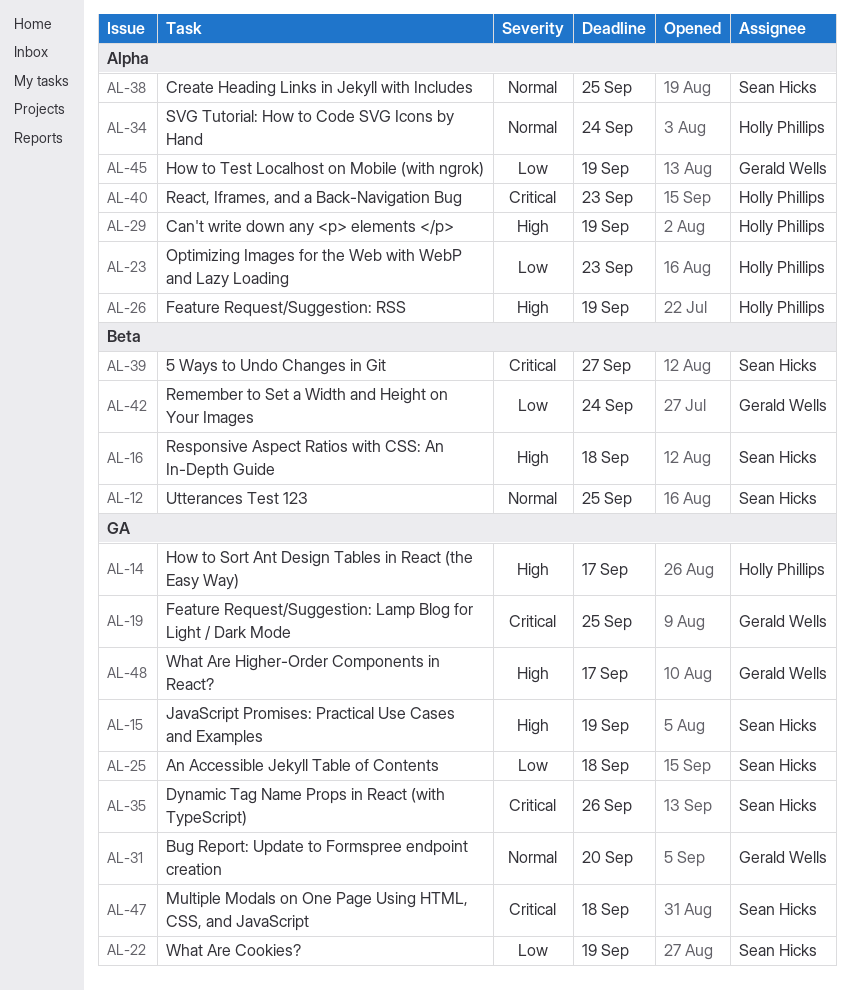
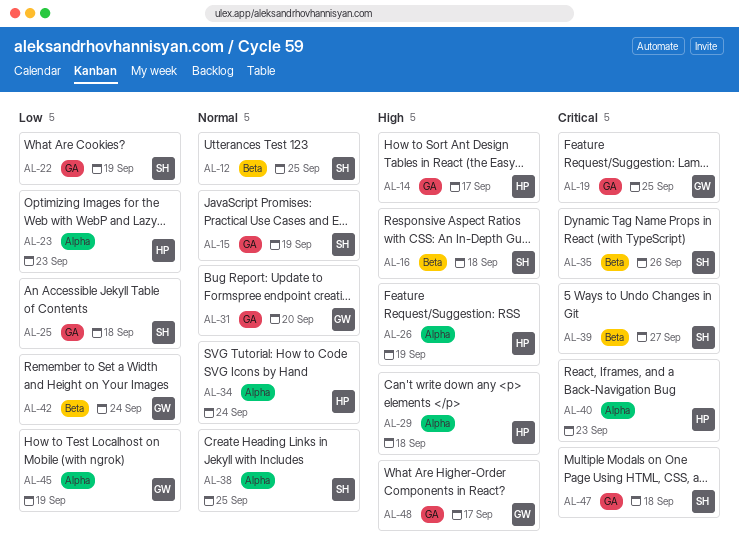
AL-15, priority: High -> Normal
AL-29, due: Sep 19 -> Sep 18
AL-35, label: GA -> Beta

